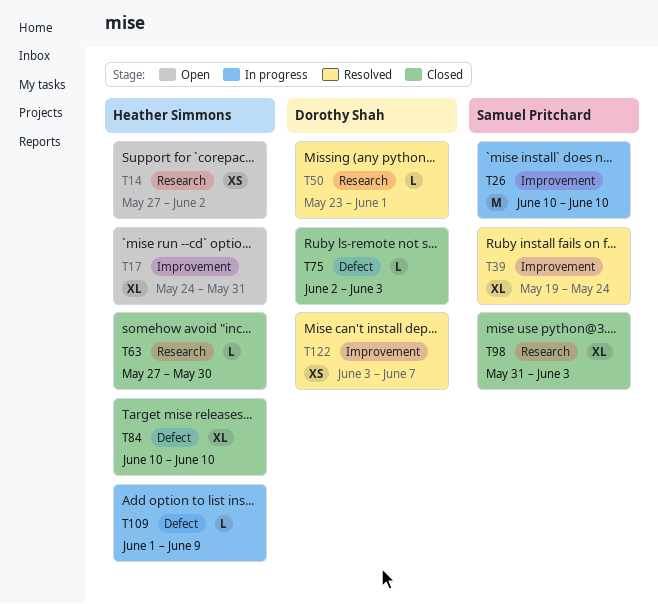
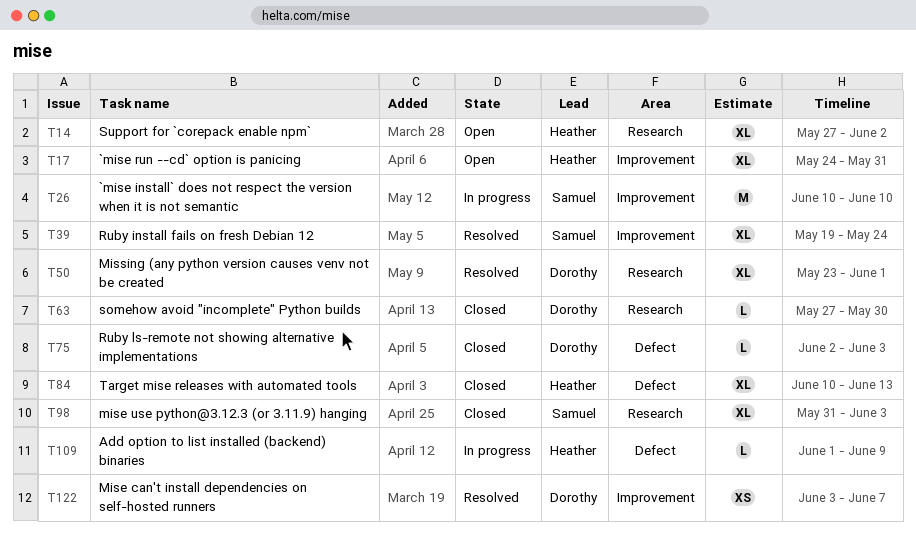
T14, estimate: XS -> XL
T50, estimate: L -> XL
T63, owner: Heather Simmons -> Dorothy Shah
T84, due: Jun 10 -> Jun 13

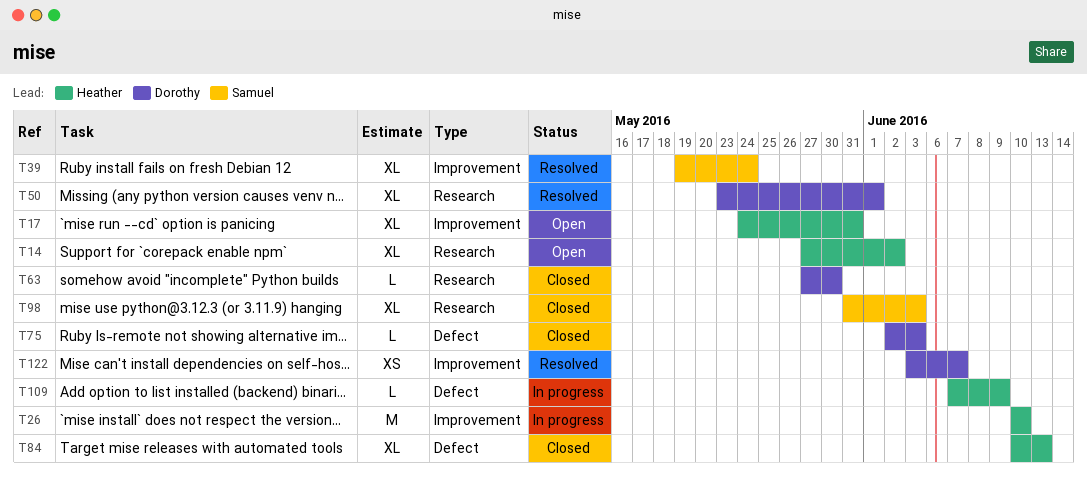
T26, owner: Samuel -> Heather
T109, start: Jun 1 -> Jun 7

